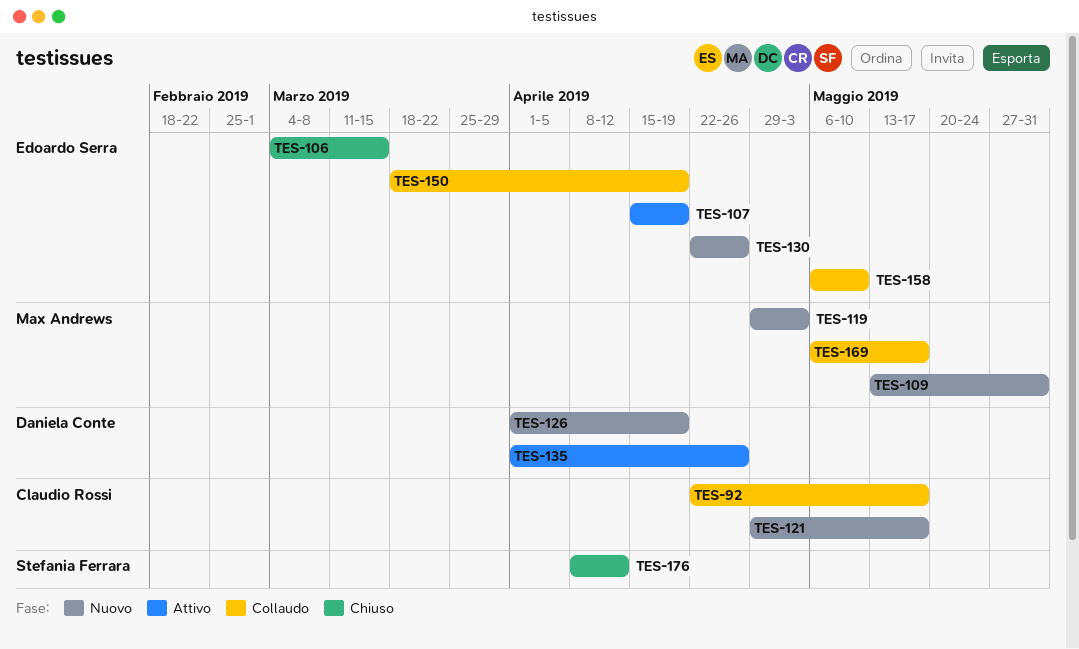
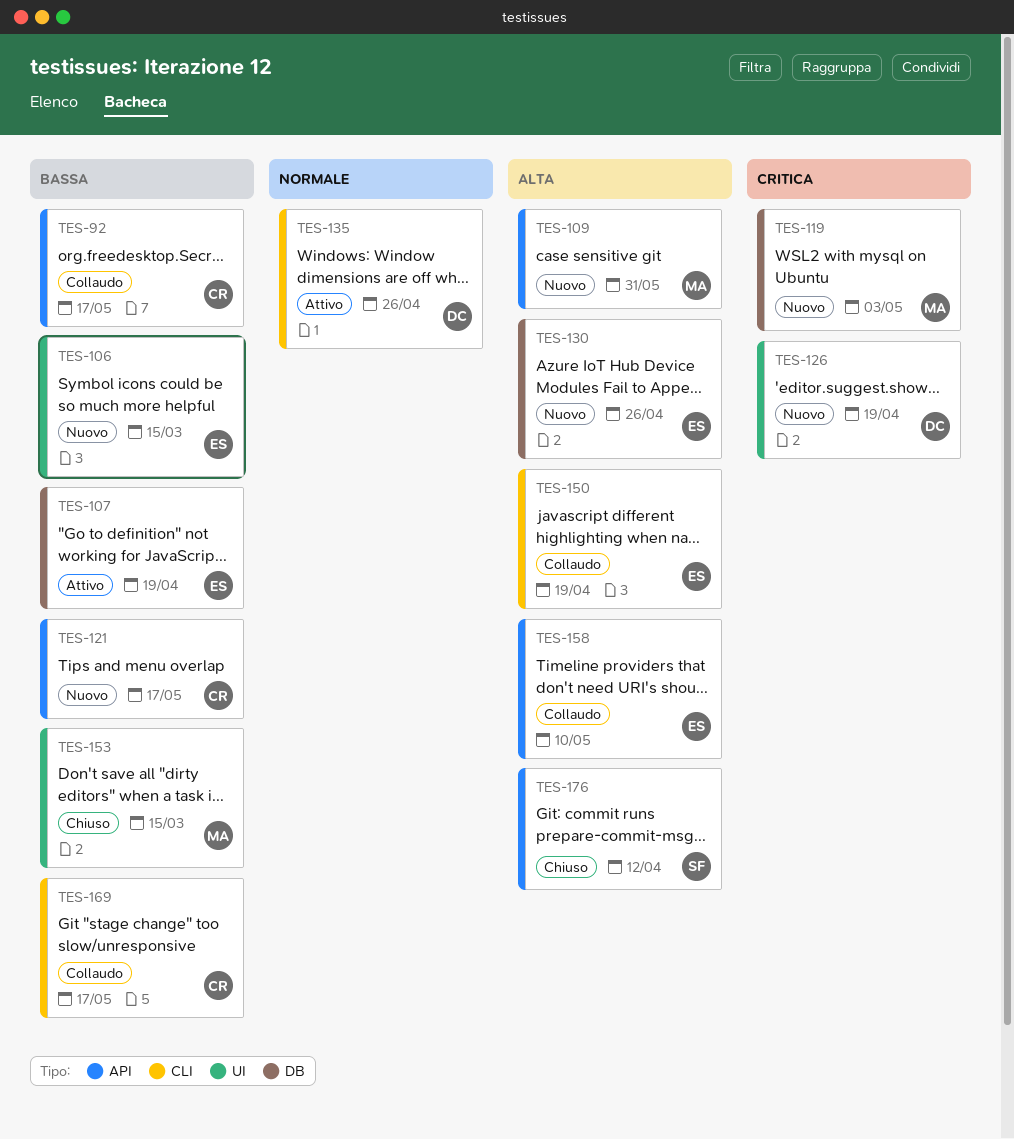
TES-106, status: Chiuso -> Nuovo
TES-153: none -> present
TES-169, owner: Max Andrews -> Claudio Rossi

